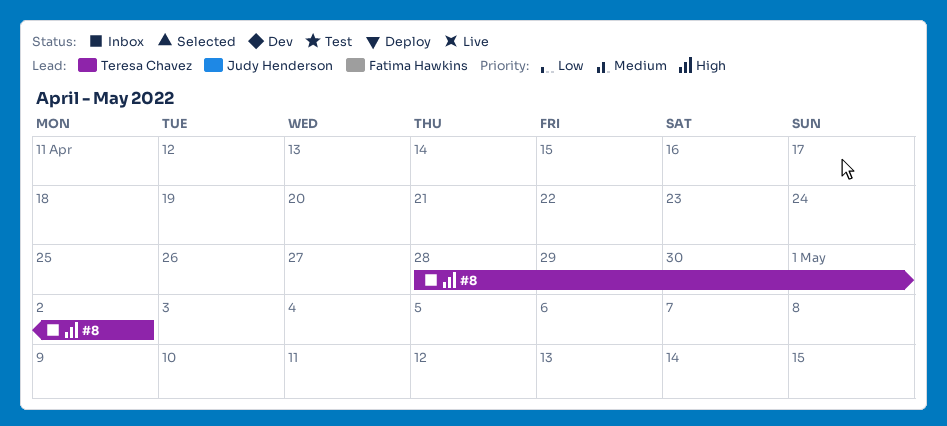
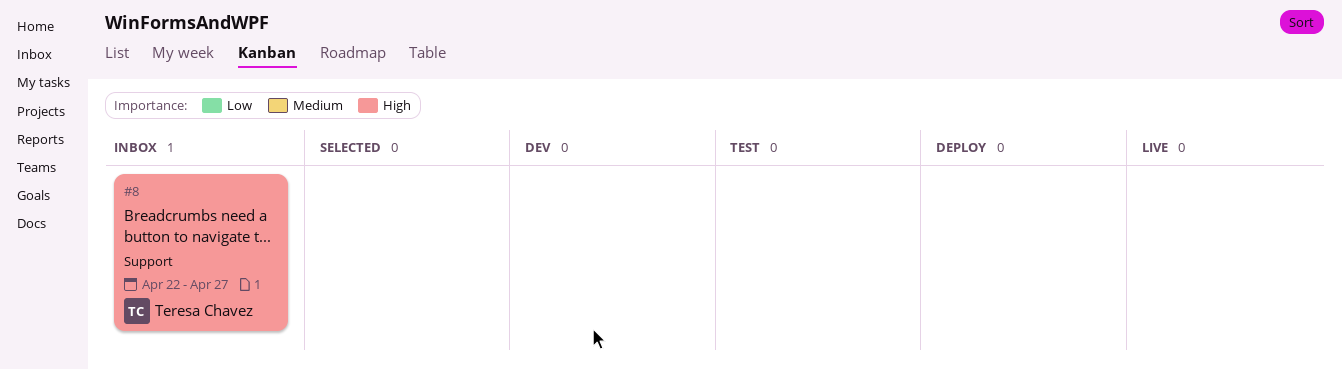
#8, start: Apr 28 -> Apr 22
#8, due: May 2 -> Apr 27

